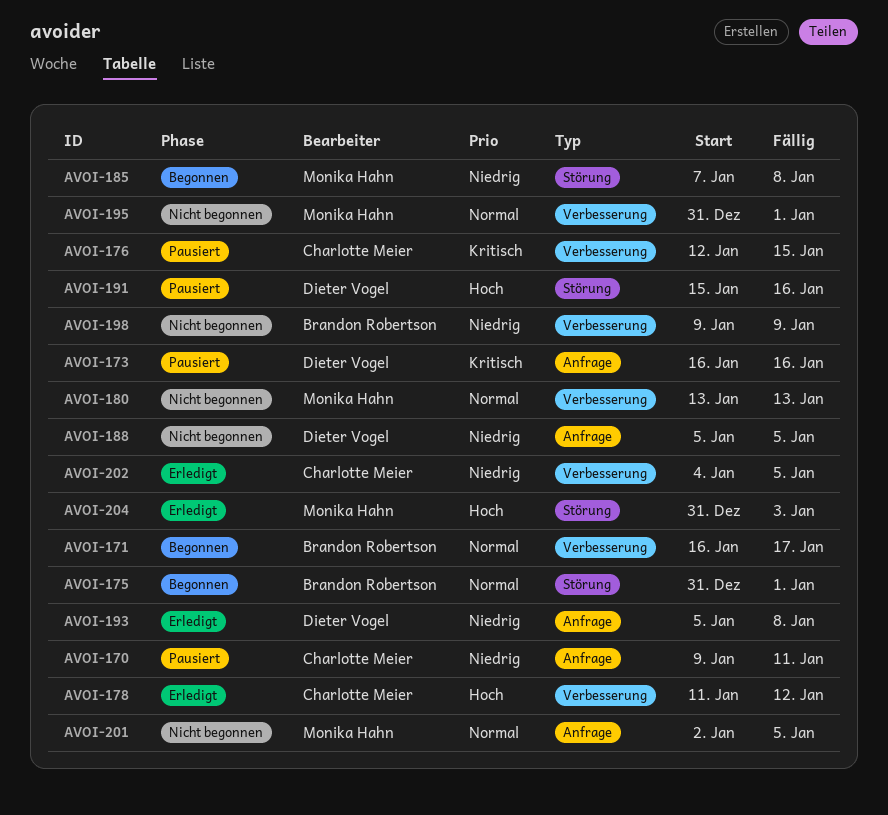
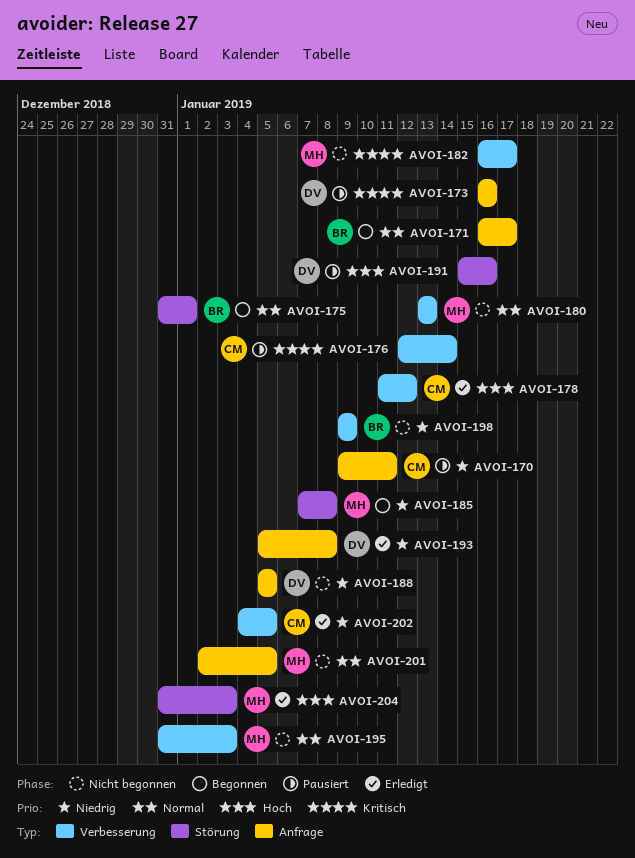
AVOI-171, label: Verbesserung -> Anfrage
AVOI-176, due: Jan 15 -> Jan 14
AVOI-182: none -> present
AVOI-195, due: Jan 1 -> Jan 3

